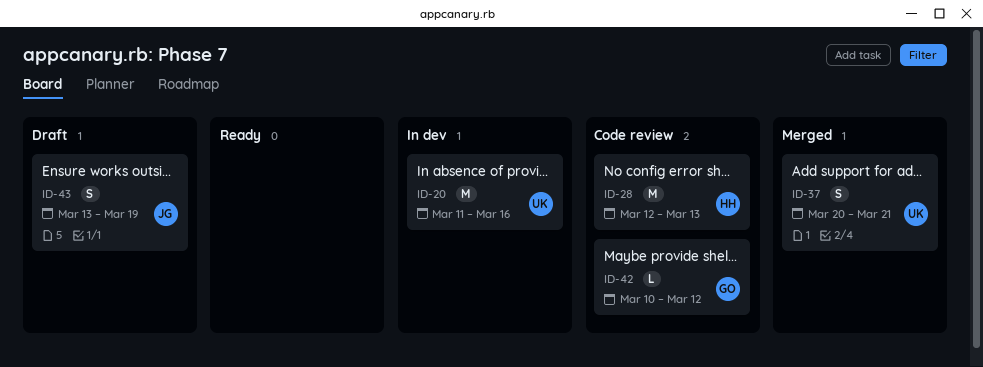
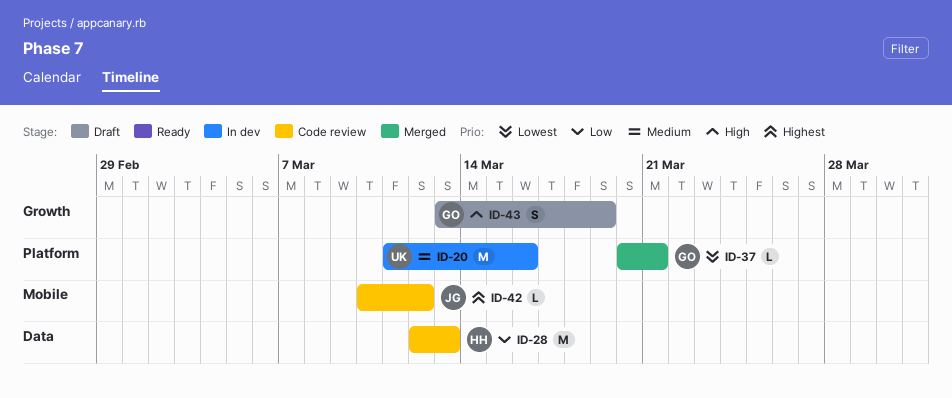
ID-37, owner: UK -> GO
ID-37, estimate: S -> L
ID-42, owner: GO -> JG
ID-43, owner: JG -> GO

